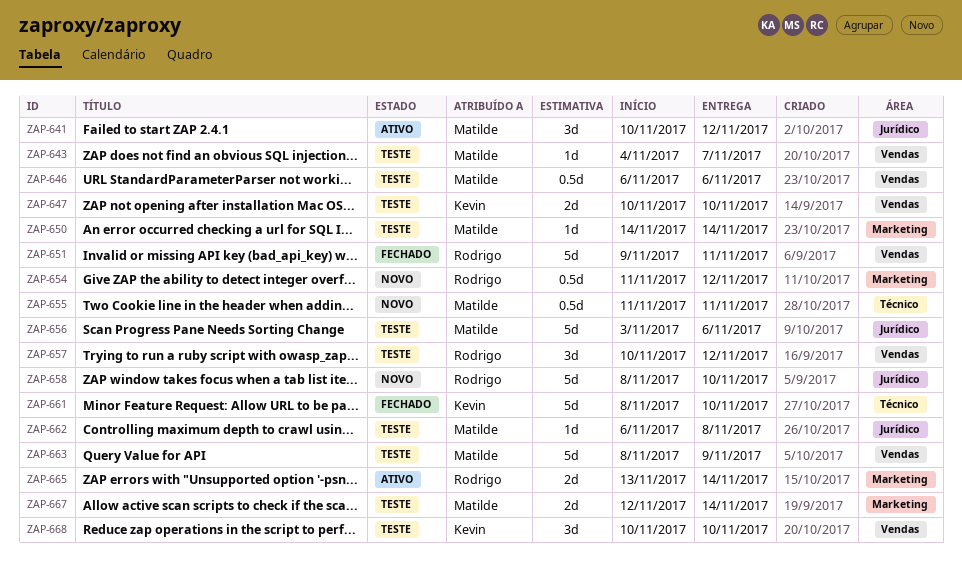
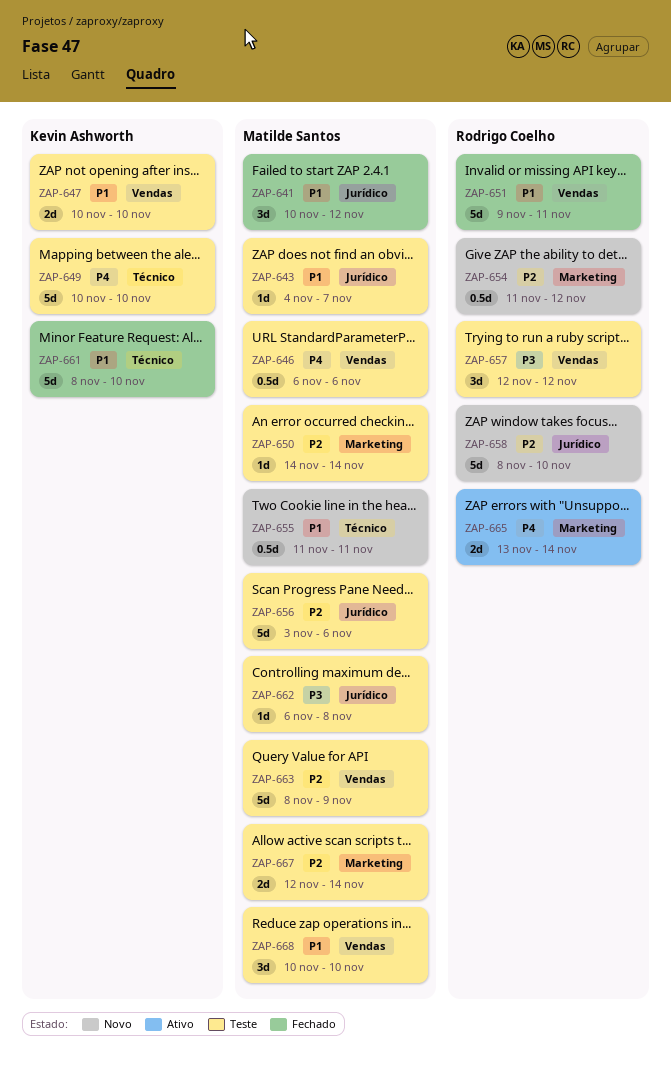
ZAP-641, status: Ativo -> Fechado
ZAP-643, label: Vendas -> Jurídico
ZAP-649: none -> present
ZAP-657, start: Nov 10 -> Nov 12
ZAP-668, owner: Kevin Ashworth -> Matilde Santos

